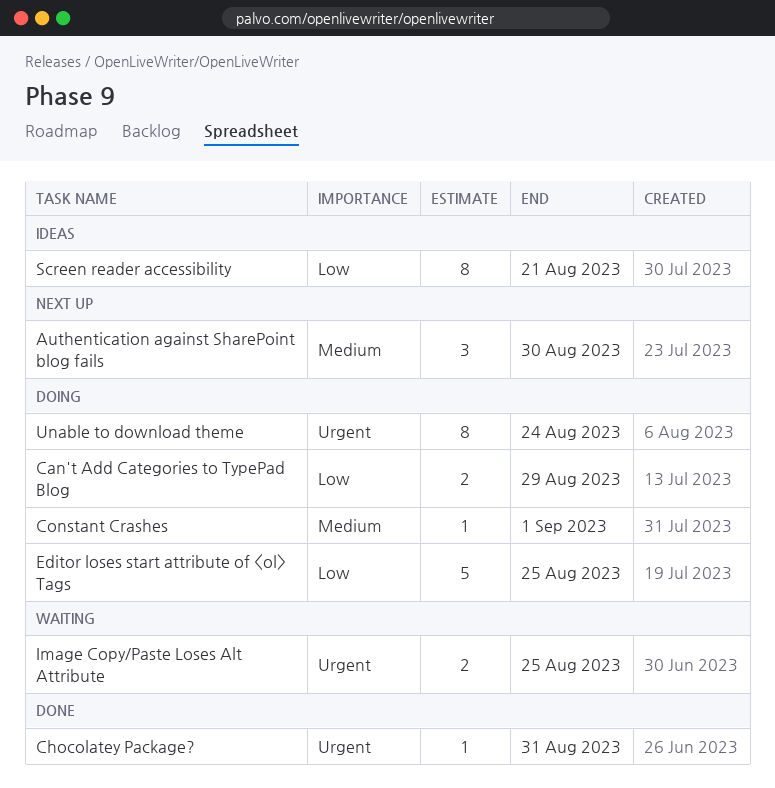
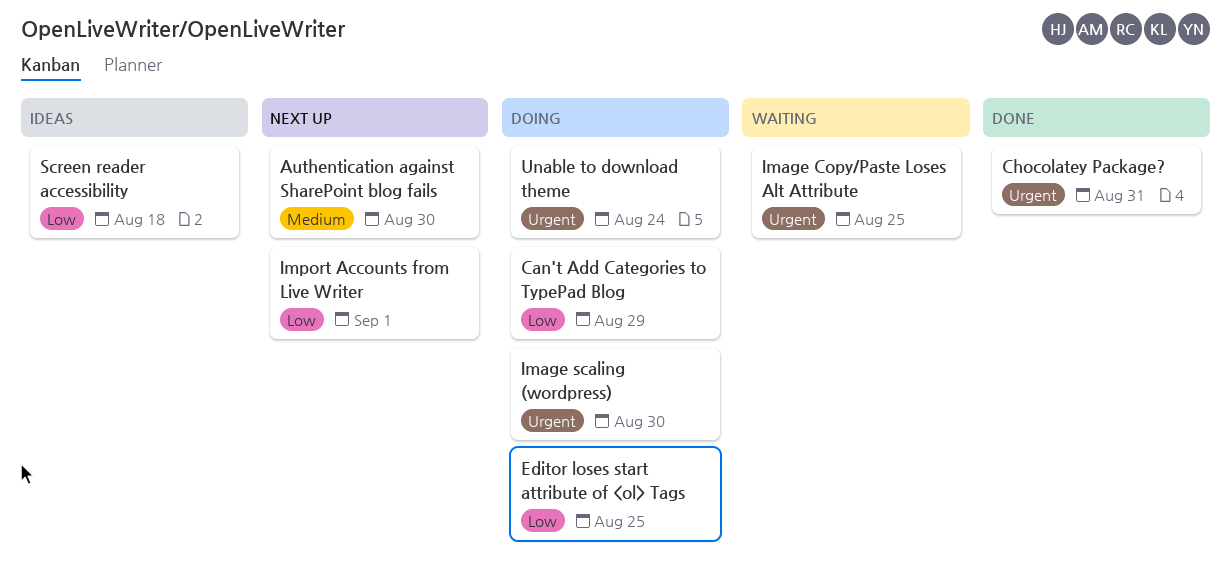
Constant Crashes: present -> none
Image scaling (wordpress): none -> present
Import Accounts from Live Writer: none -> present
Screen reader accessibility, due: Aug 21 -> Aug 18

